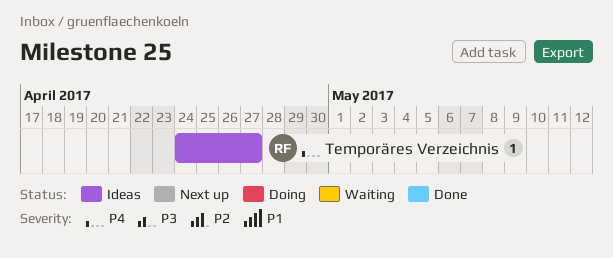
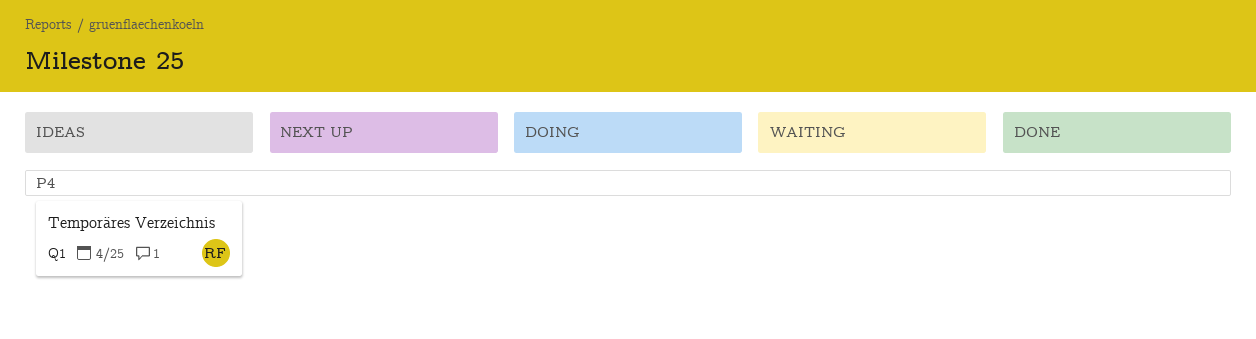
Temporäres Verzeichnis, due: Apr 27 -> Apr 25

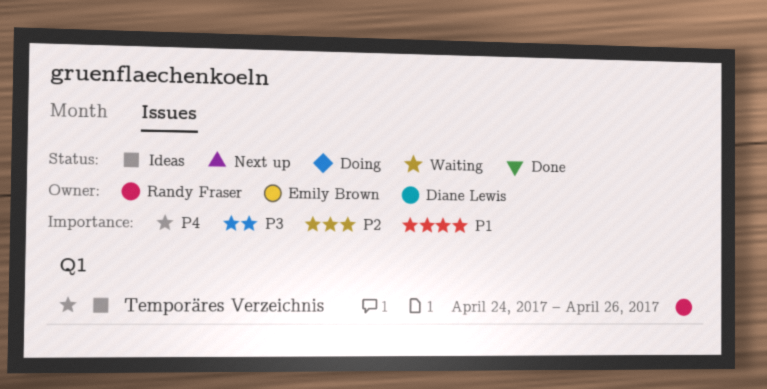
Temporäres Verzeichnis, due: Apr 25 -> Apr 26

